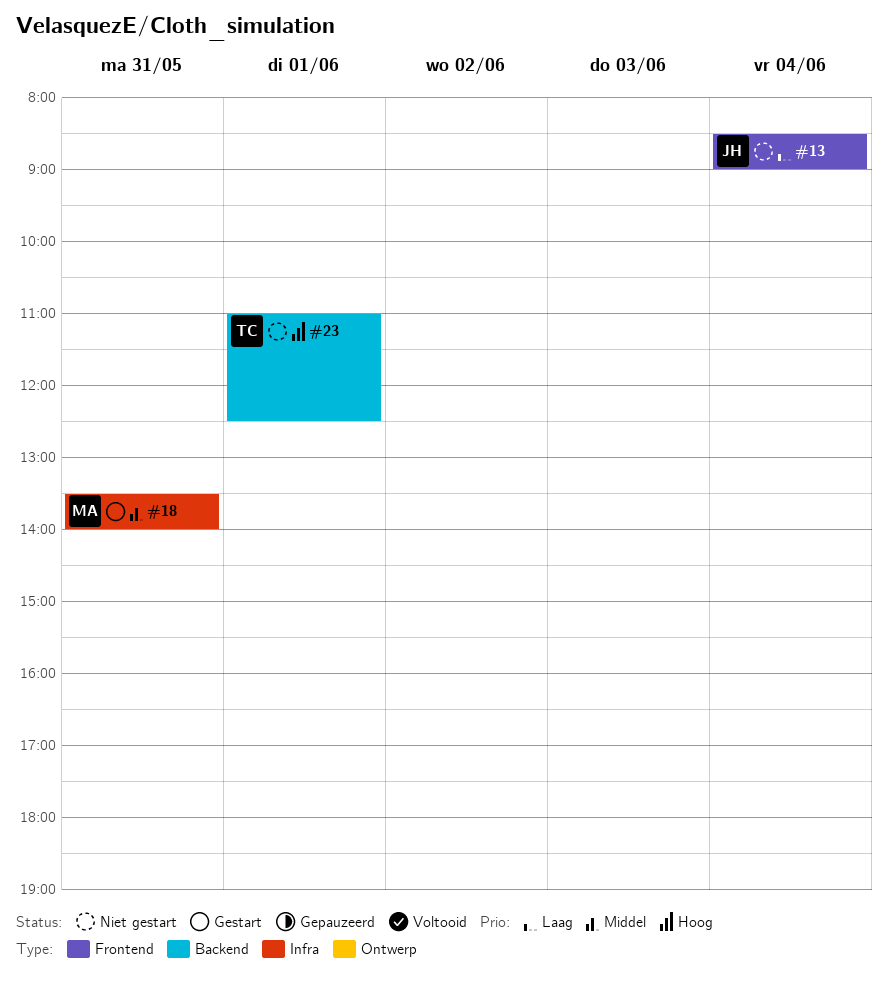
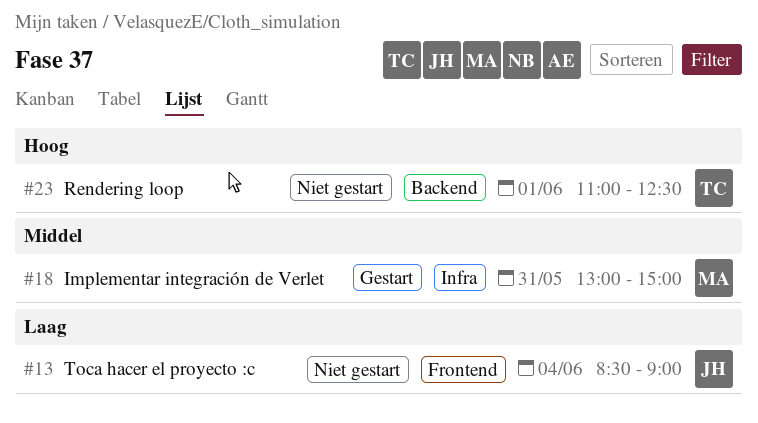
#18, begins: 13:30 -> 13:00
#18, ends: 14:00 -> 15:00

